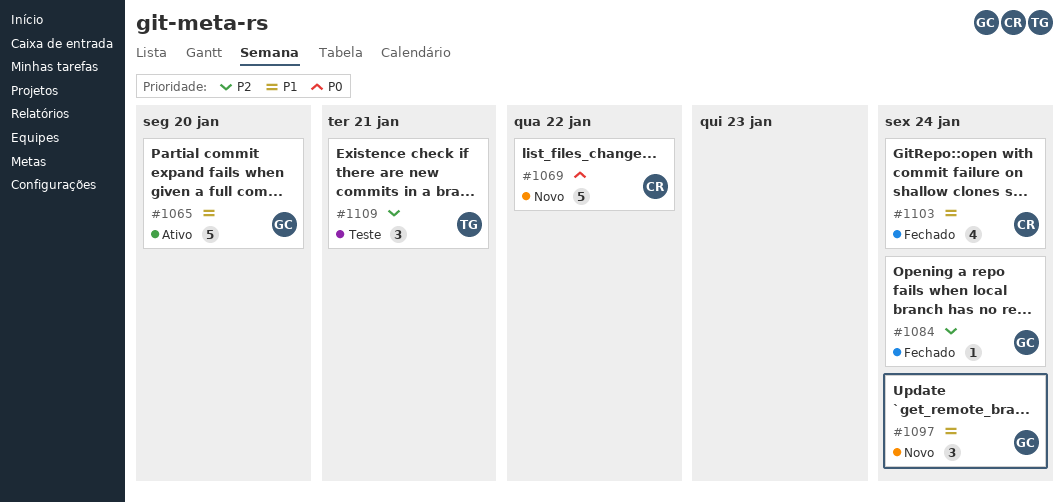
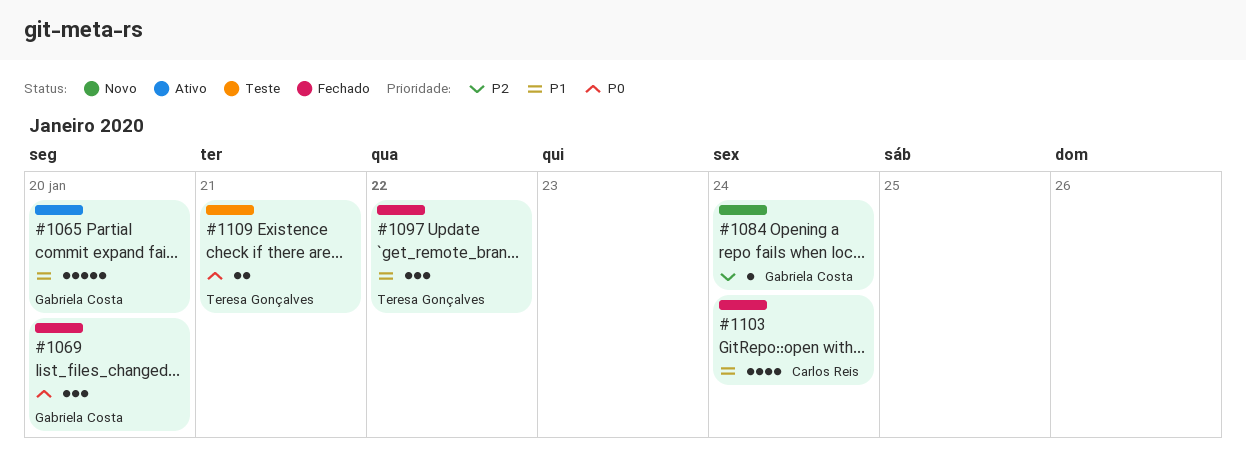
#1069, status: Novo -> Fechado
#1069, owner: Carlos Reis -> Gabriela Costa
#1069, estimate: 5 -> 3
#1069, due: Jan 22 -> Jan 20
#1084, status: Fechado -> Novo
#1097, status: Novo -> Fechado
#1097, owner: Gabriela Costa -> Teresa Gonçalves
#1097, due: Jan 24 -> Jan 22
#1109, priority: P2 -> P0
#1109, estimate: 3 -> 2

